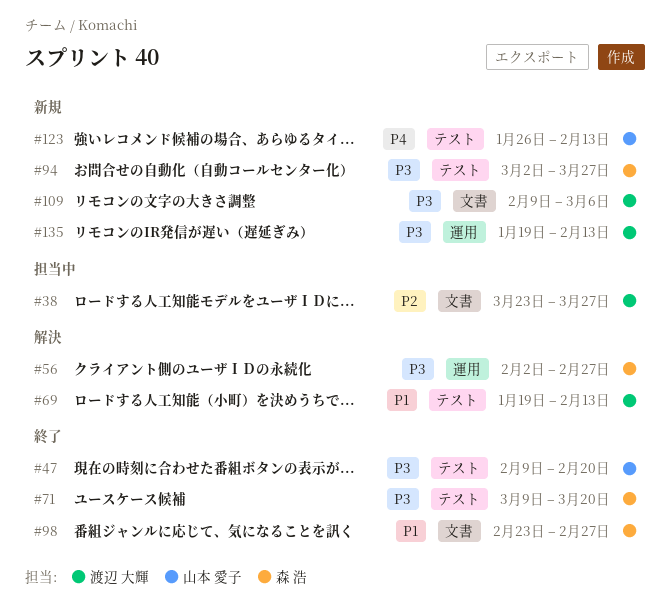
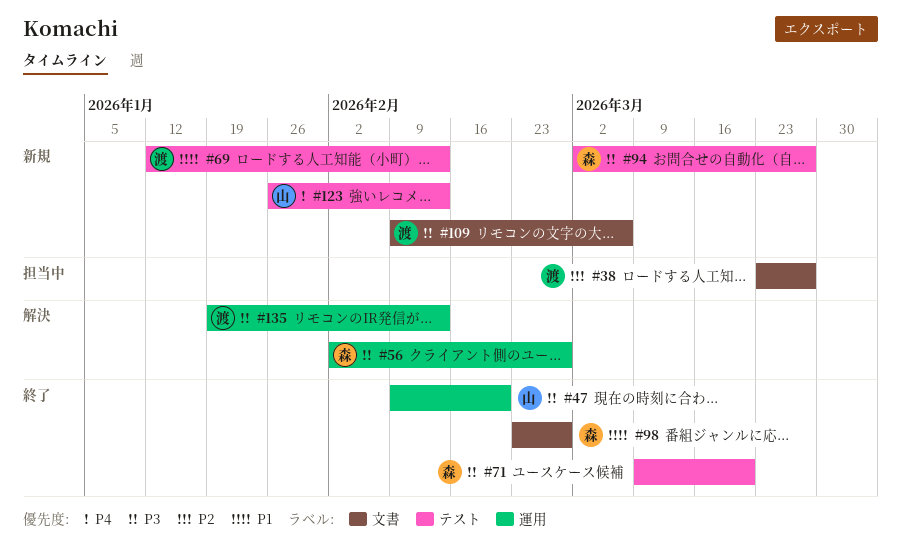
#47, label: テスト -> 運用
#69, status: 解決 -> 新規
#69, start: Jan 19 -> Jan 12
#135, status: 新規 -> 解決

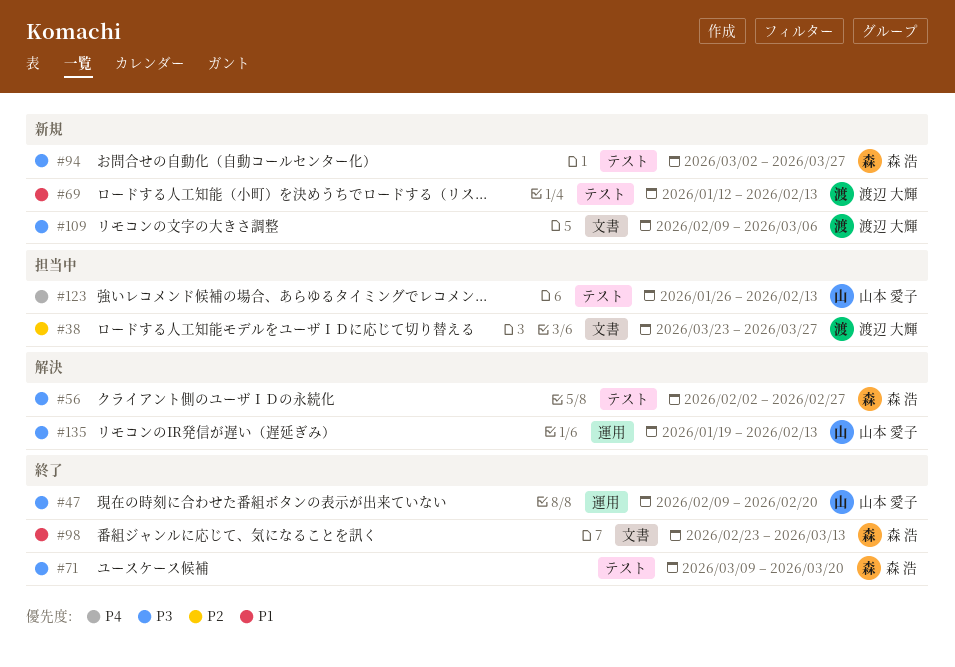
#56, label: 運用 -> テスト
#98, due: Feb 27 -> Mar 13
#123, status: 新規 -> 担当中
#135, owner: 渡辺 大輝 -> 山本 愛子

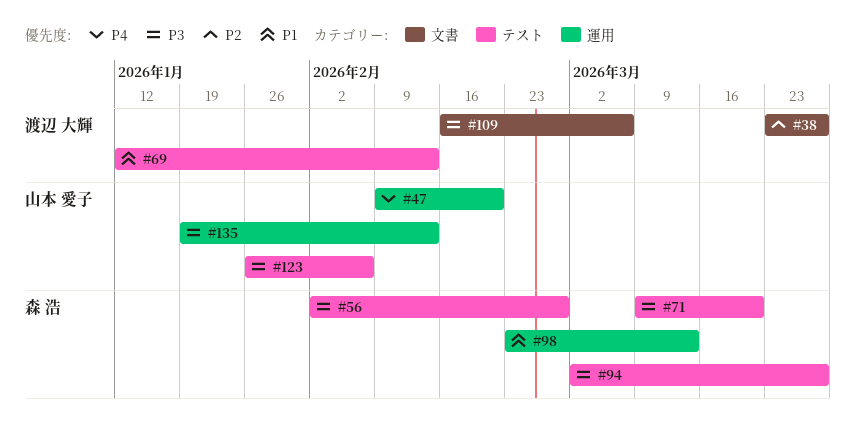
#47, priority: P3 -> P4
#98, label: 文書 -> 運用
#109, start: Feb 9 -> Feb 16
#123, priority: P4 -> P3
#123, due: Feb 13 -> Feb 6

